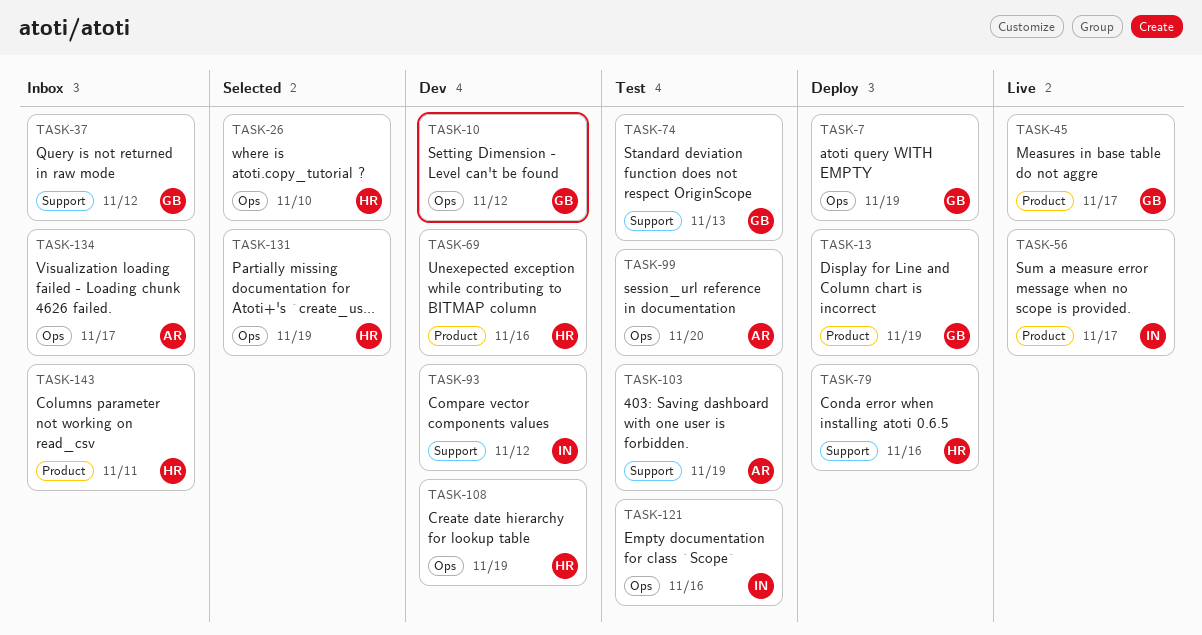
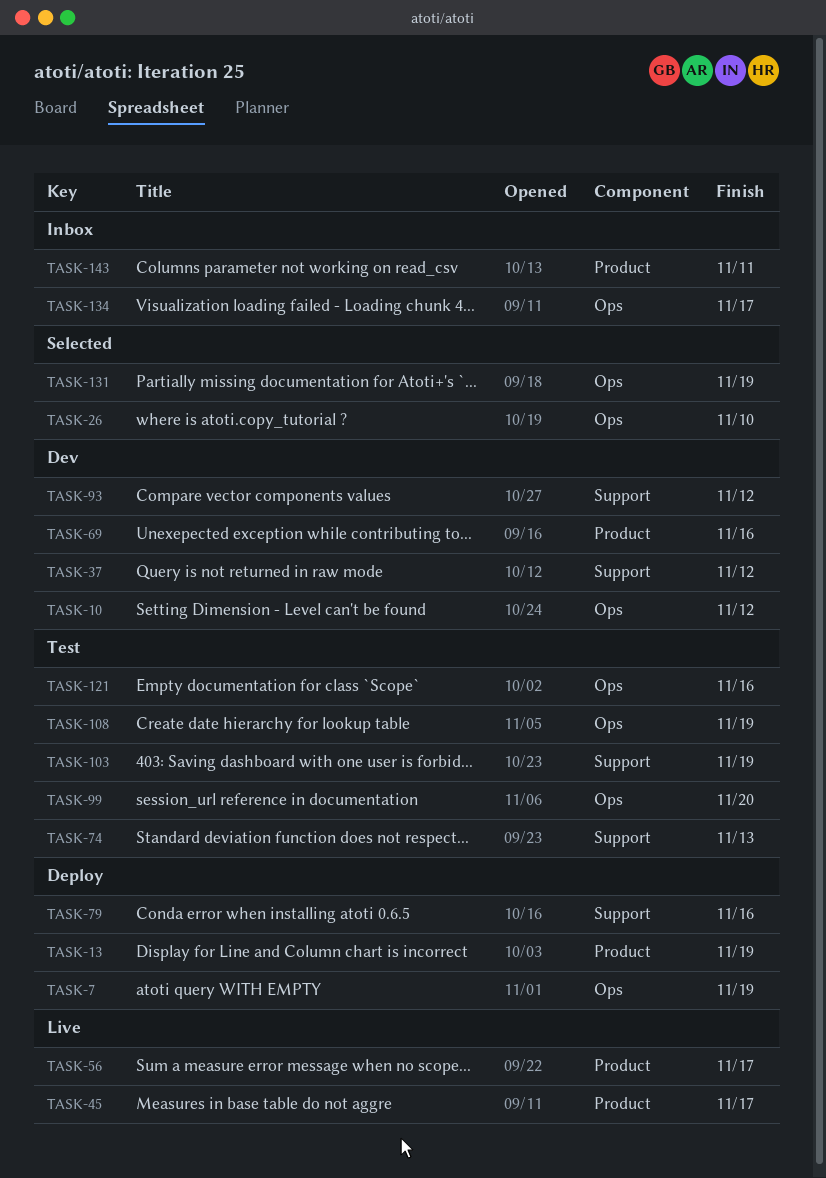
TASK-37, status: Inbox -> Dev
TASK-108, status: Dev -> Test

